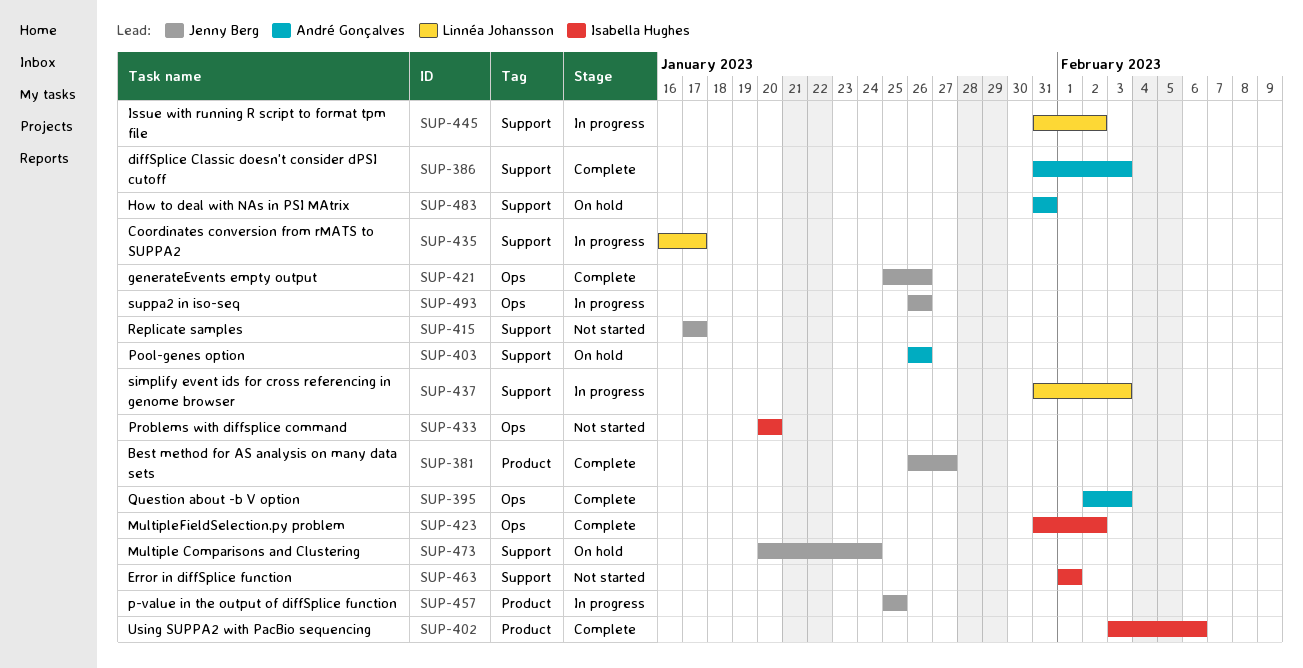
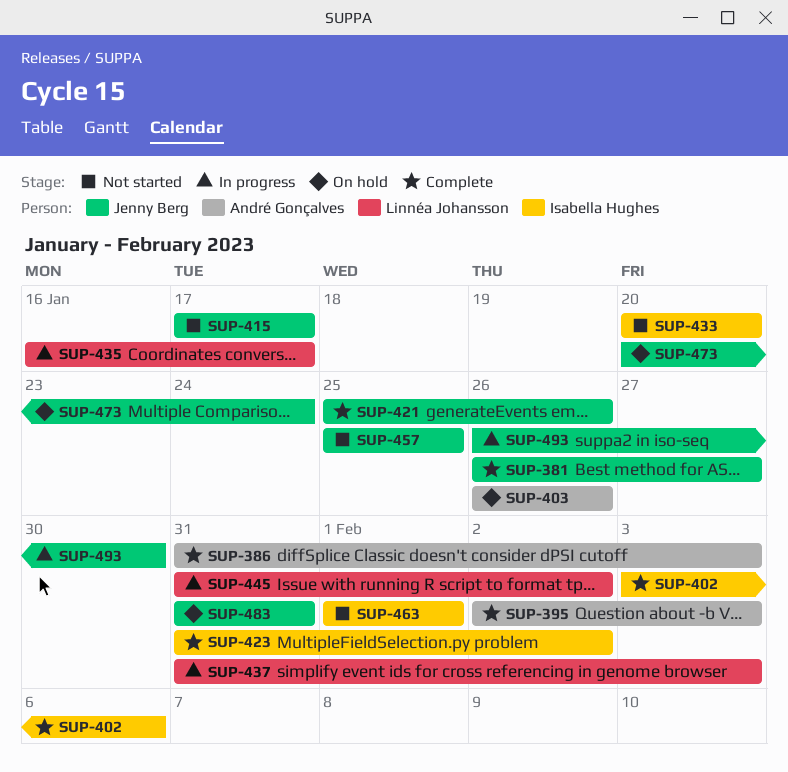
SUP-457, status: In progress -> Not started
SUP-483, owner: André Gonçalves -> Jenny Berg
SUP-493, due: Jan 26 -> Jan 30

